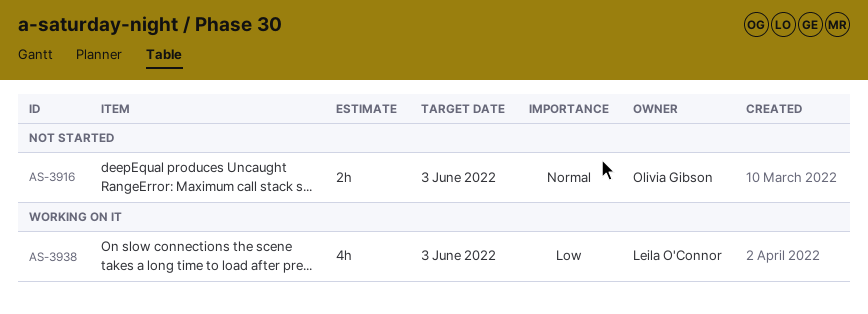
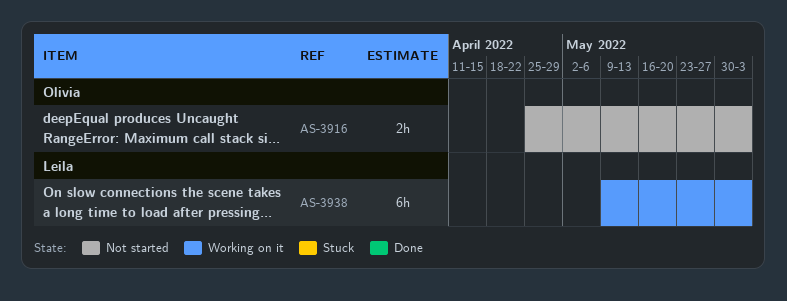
AS-3938, estimate: 4h -> 6h

